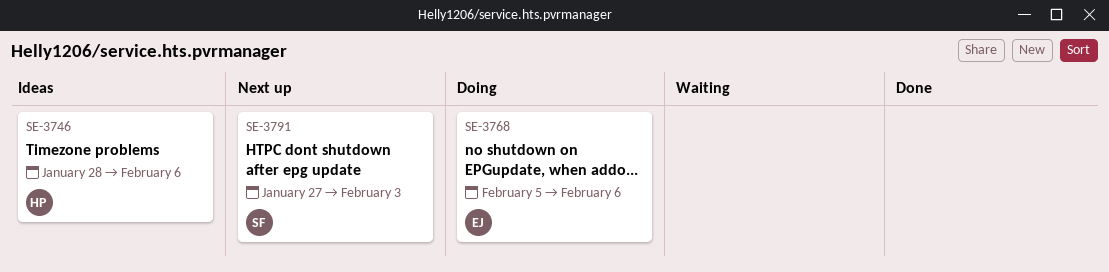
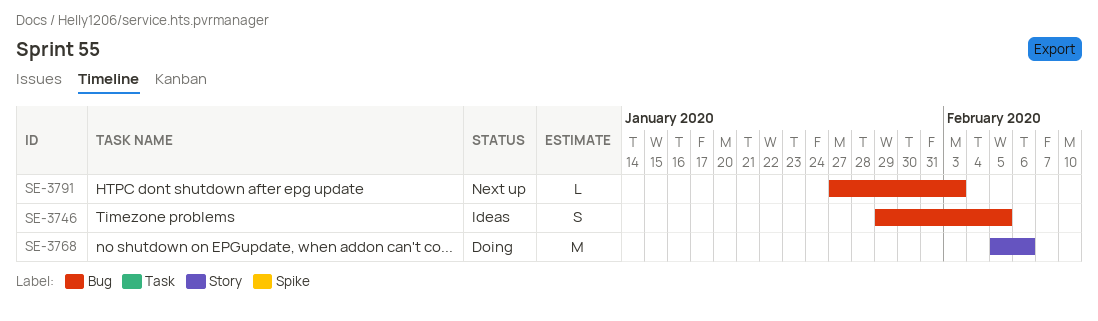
SE-3746, start: Jan 28 -> Jan 29
SE-3746, due: Feb 6 -> Feb 5

